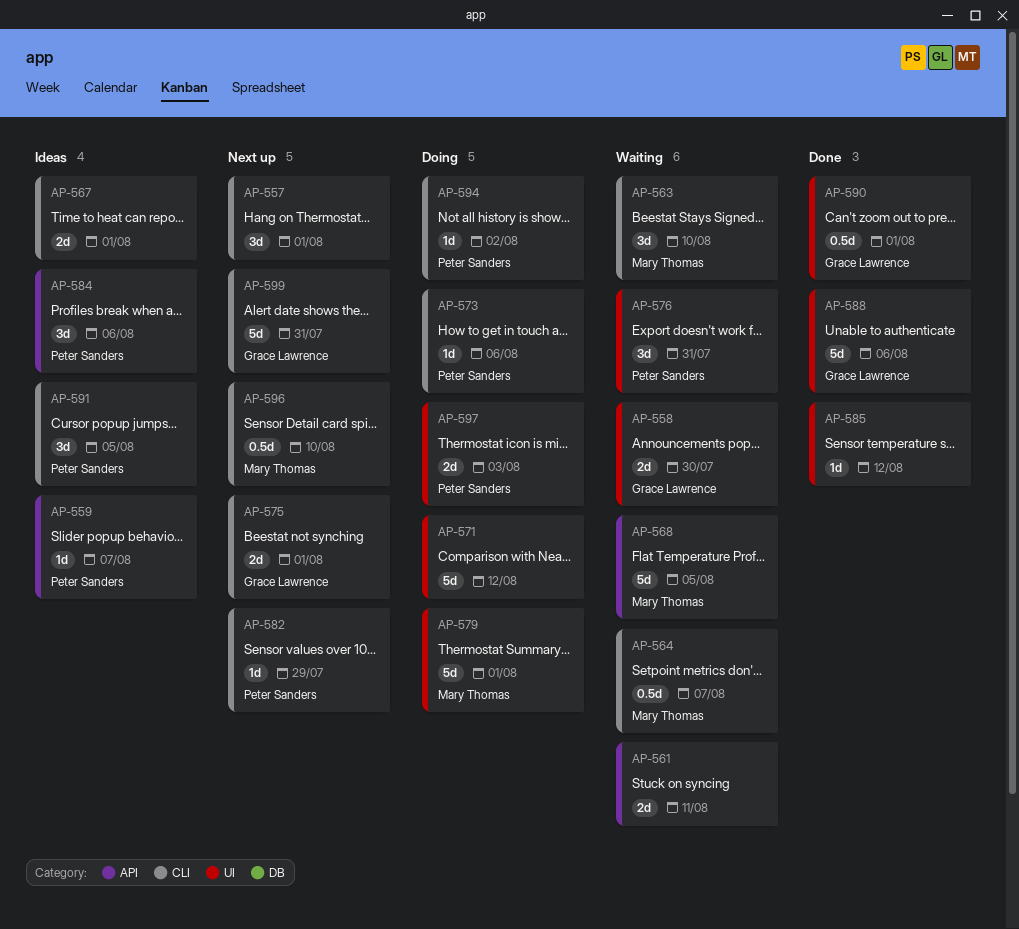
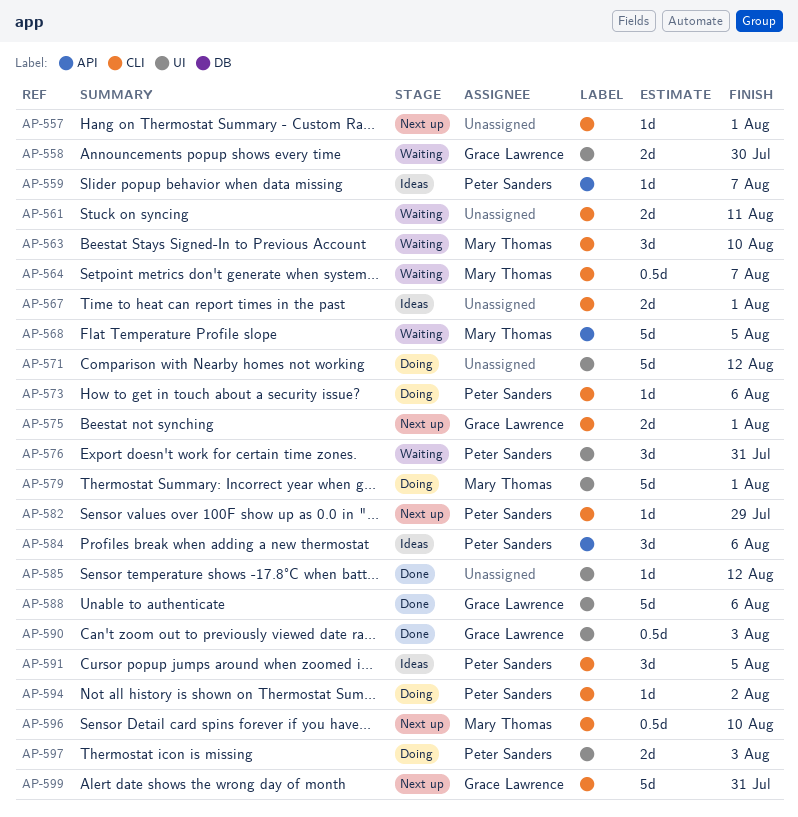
AP-557, estimate: 3d -> 1d
AP-561, label: API -> CLI
AP-590, due: Aug 1 -> Aug 3

